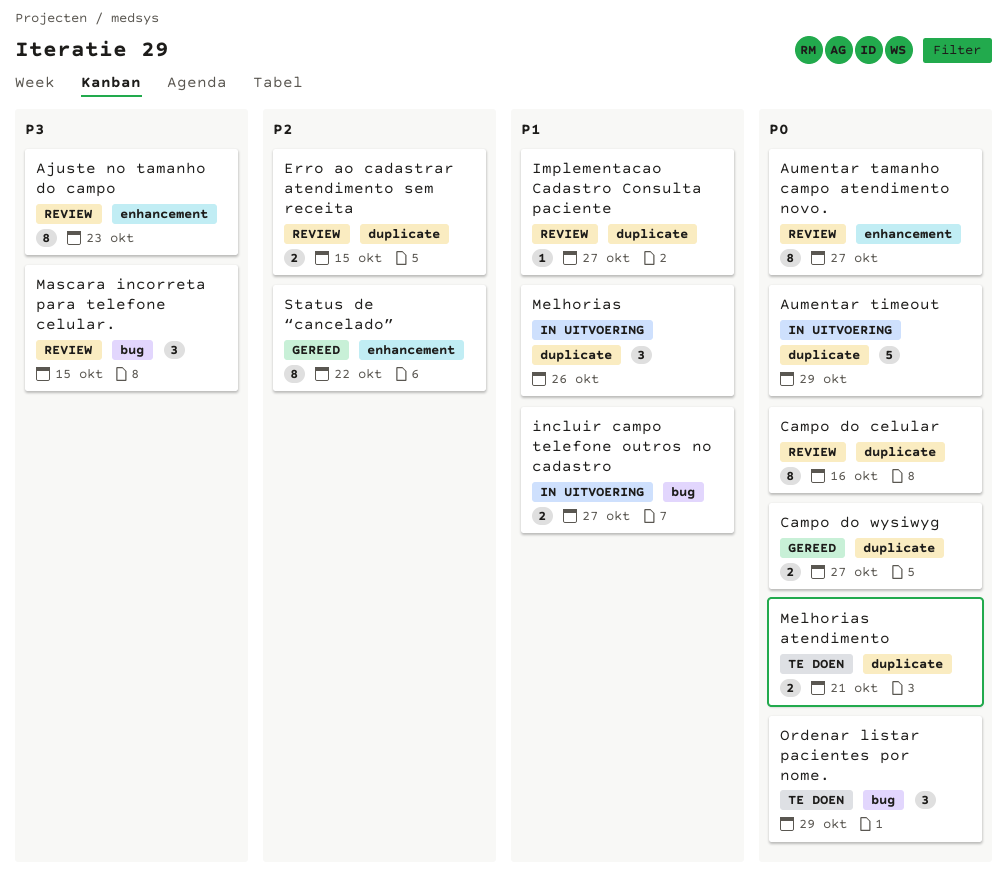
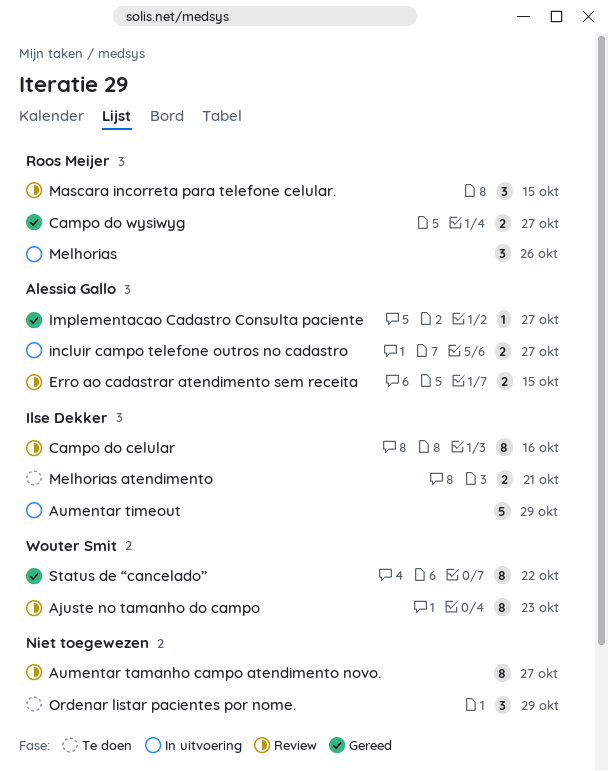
Implementacao Cadastro Consulta paciente, status: Review -> Gereed

